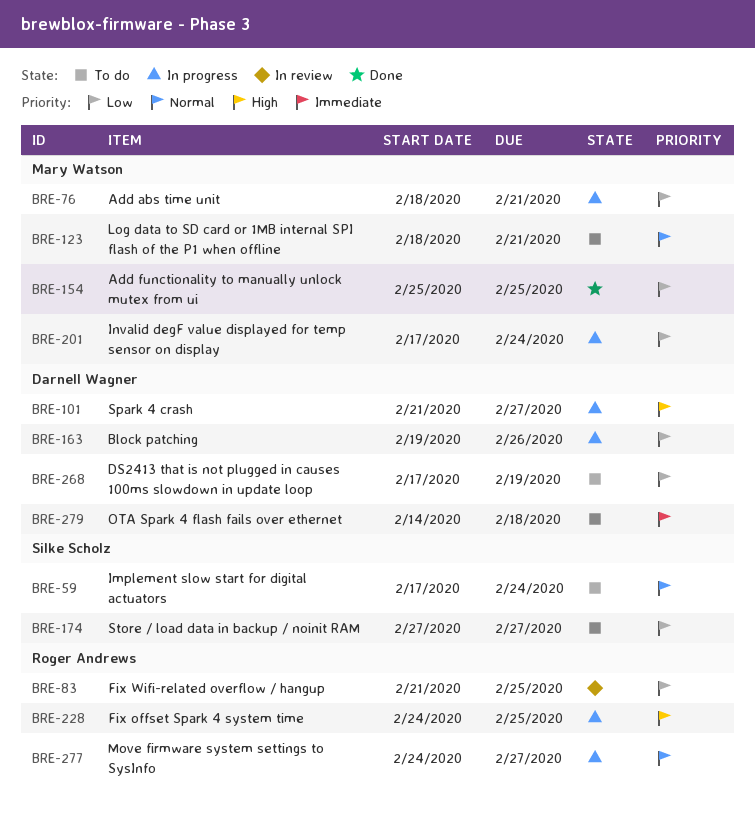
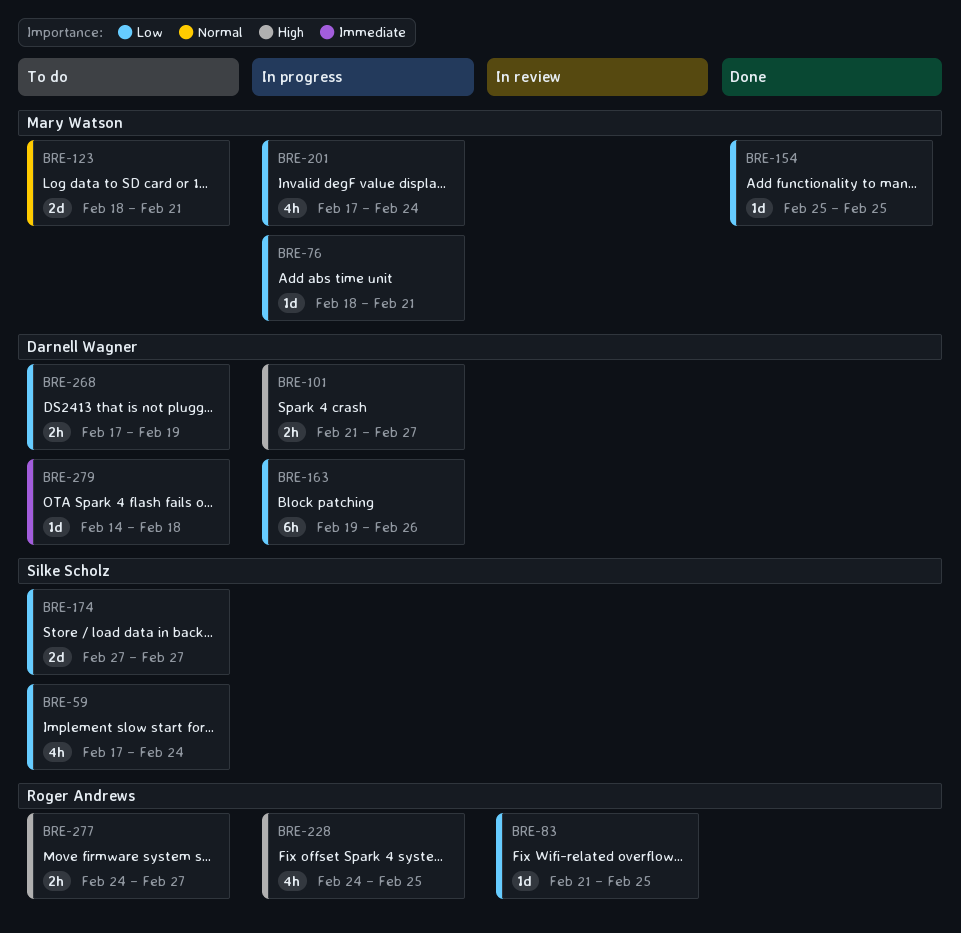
BRE-59, priority: Normal -> Low
BRE-277, status: In progress -> To do
BRE-277, priority: Normal -> High

